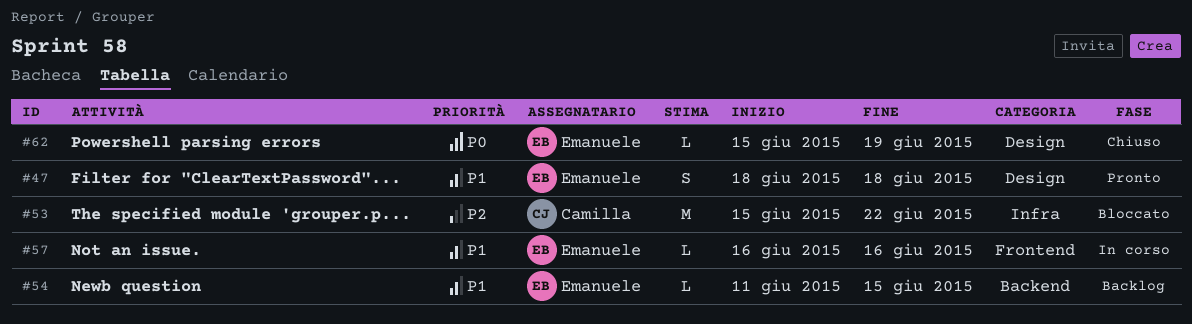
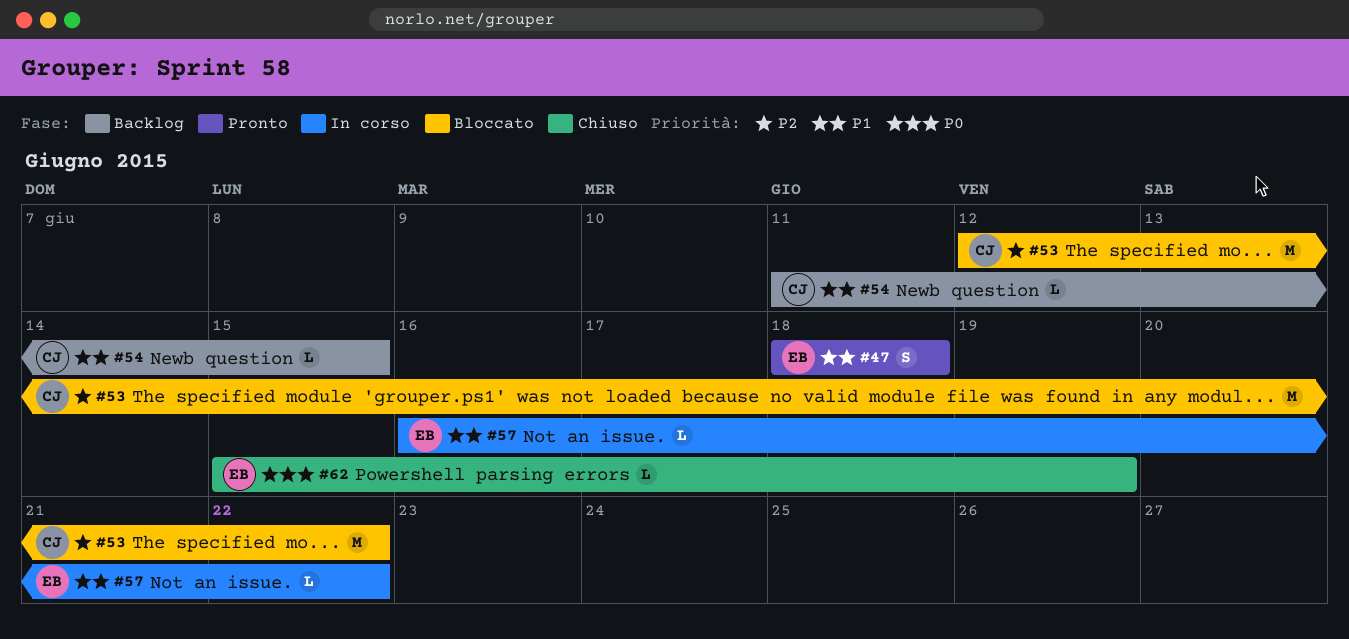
#53, start: Jun 15 -> Jun 12
#54, owner: Emanuele -> Camilla
#57, due: Jun 16 -> Jun 22

